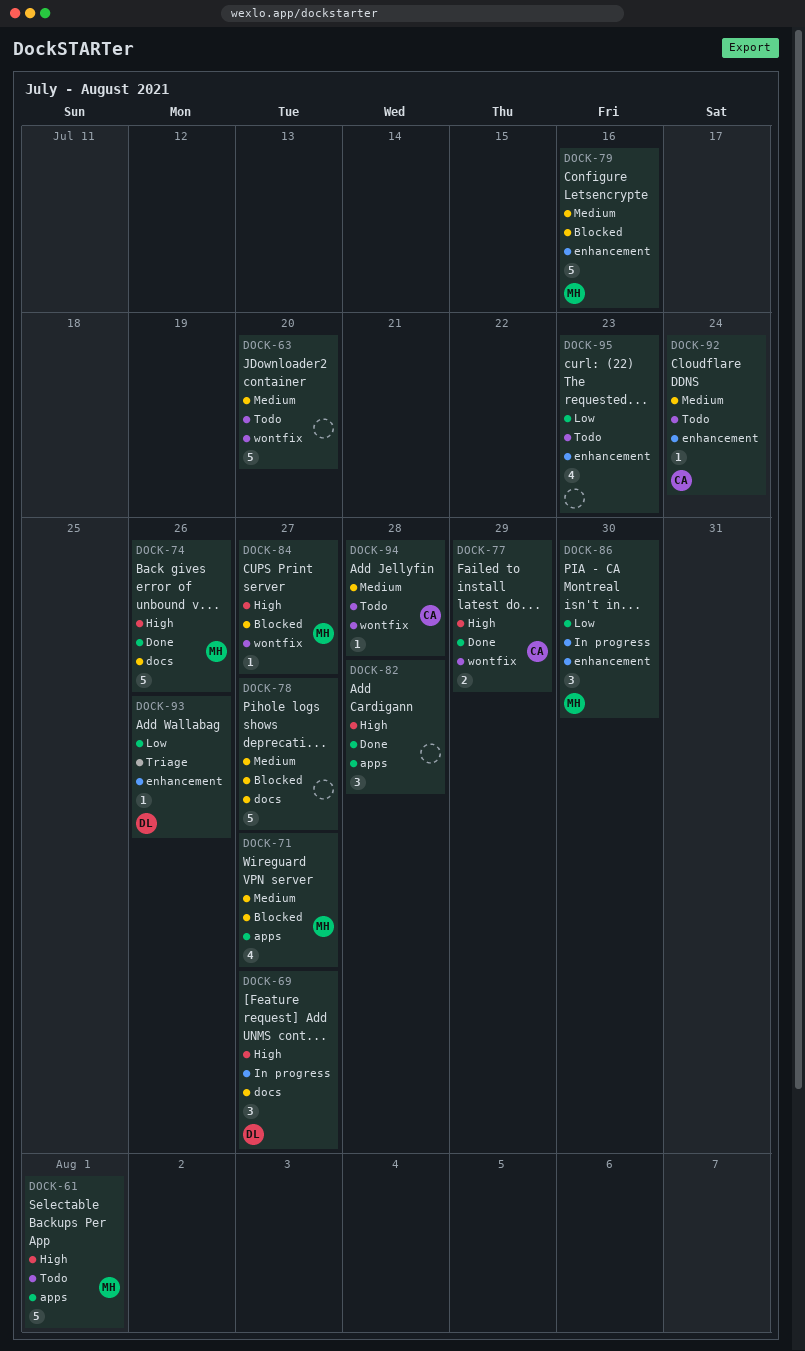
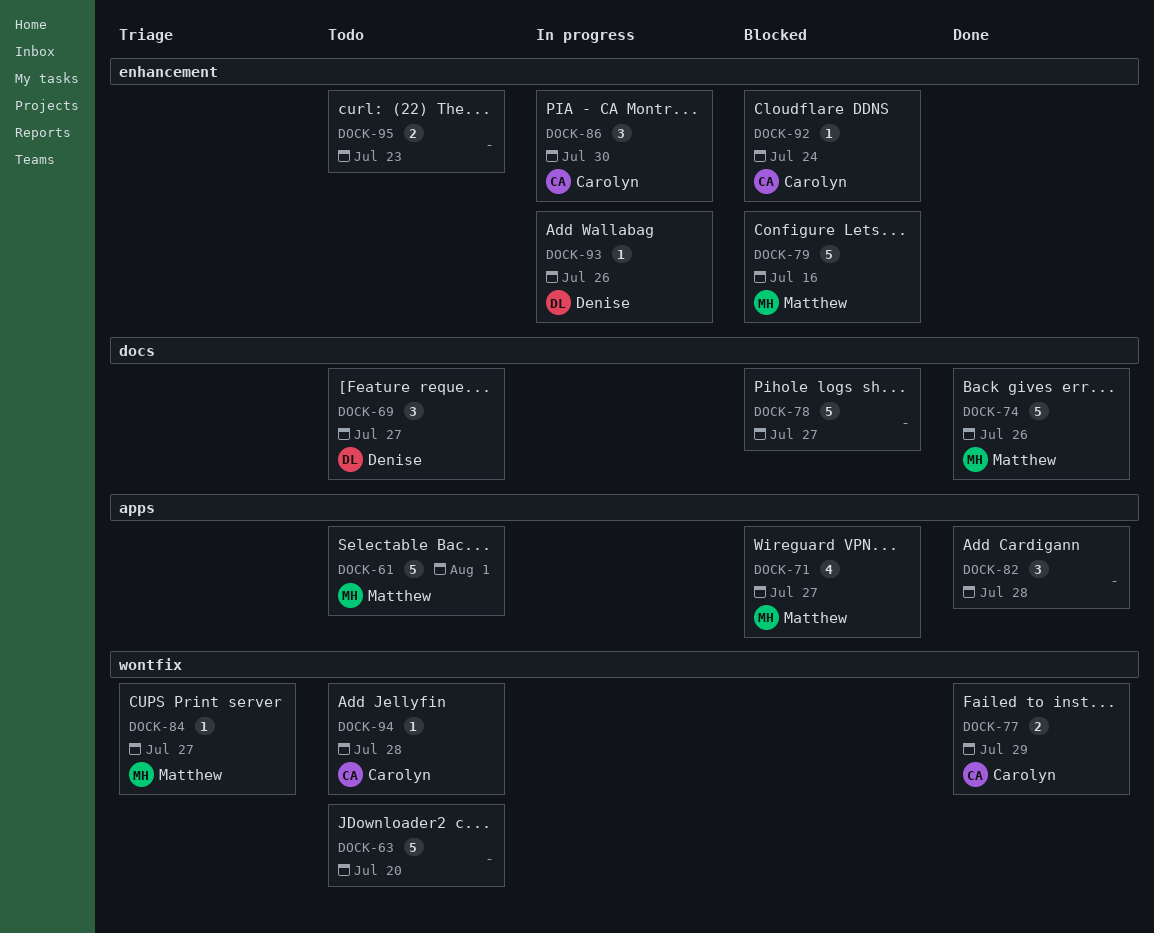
DOCK-69, status: In progress -> Todo
DOCK-84, status: Blocked -> Triage
DOCK-86, owner: Matthew -> Carolyn
DOCK-92, status: Todo -> Blocked
DOCK-93, status: Triage -> In progress
DOCK-95, estimate: 4 -> 2

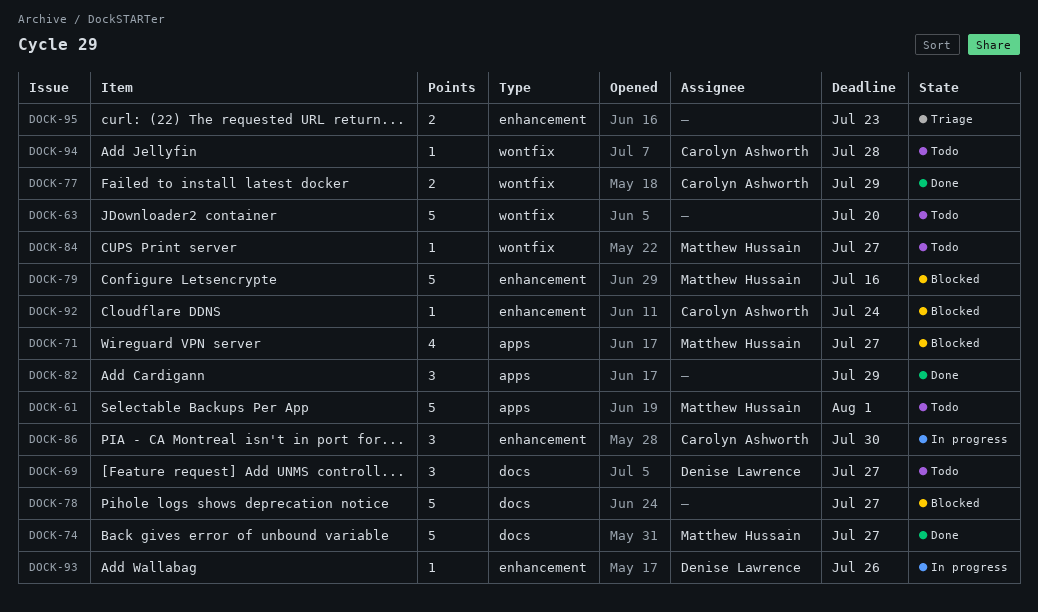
DOCK-74, due: Jul 26 -> Jul 27
DOCK-82, due: Jul 28 -> Jul 29
DOCK-84, status: Triage -> Todo
DOCK-95, status: Todo -> Triage

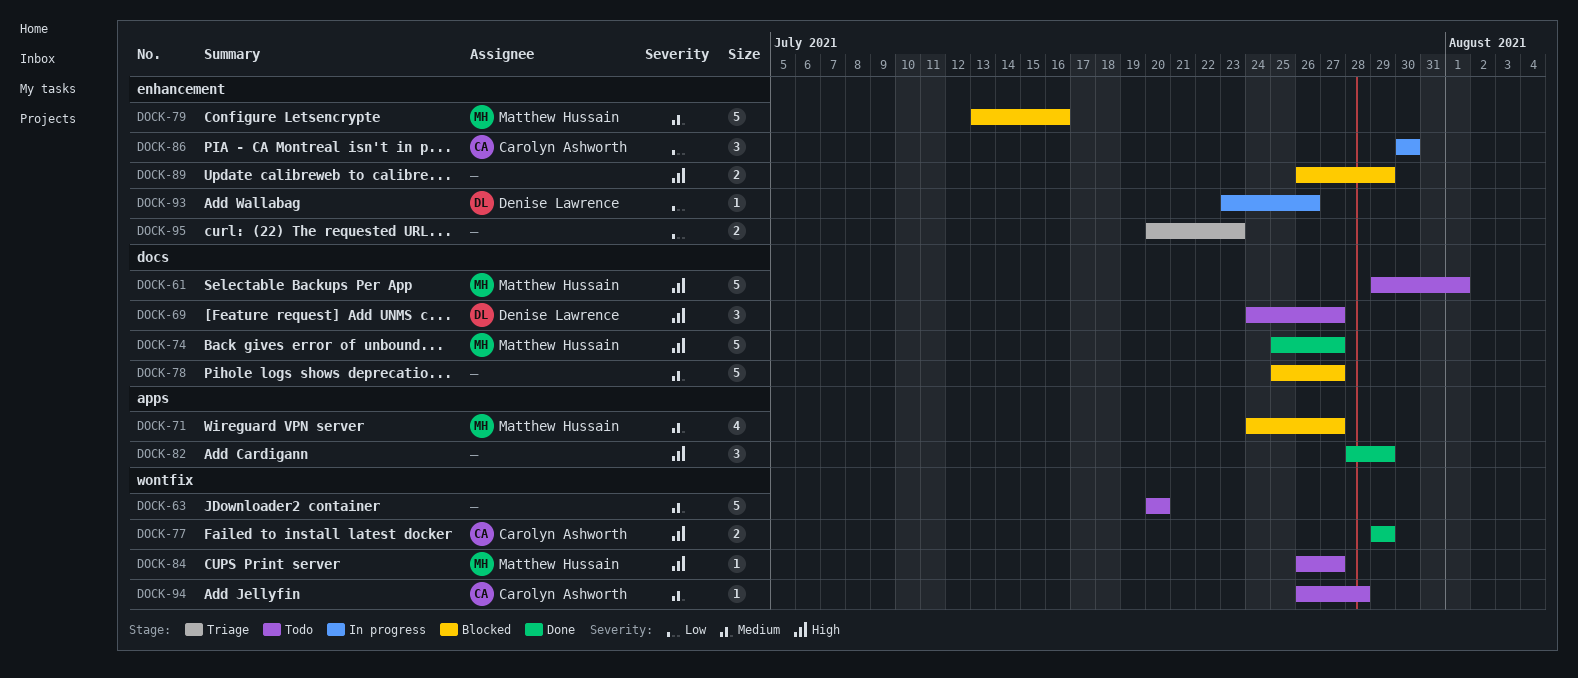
DOCK-61, label: apps -> docs
DOCK-89: none -> present
DOCK-92: present -> none

